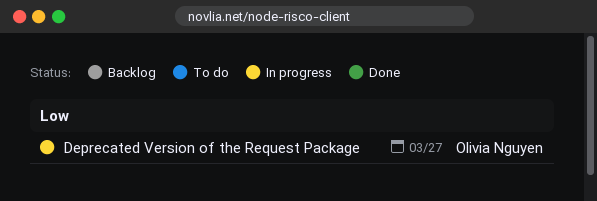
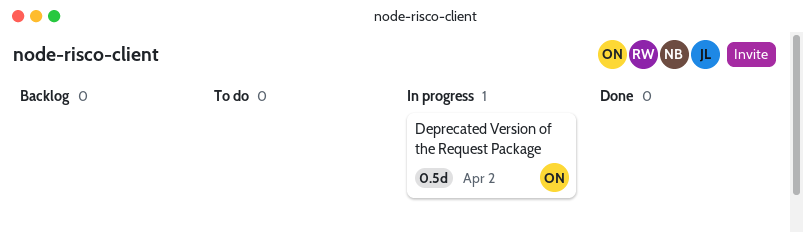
Deprecated Version of the Request Package, due: Mar 27 -> Apr 2

